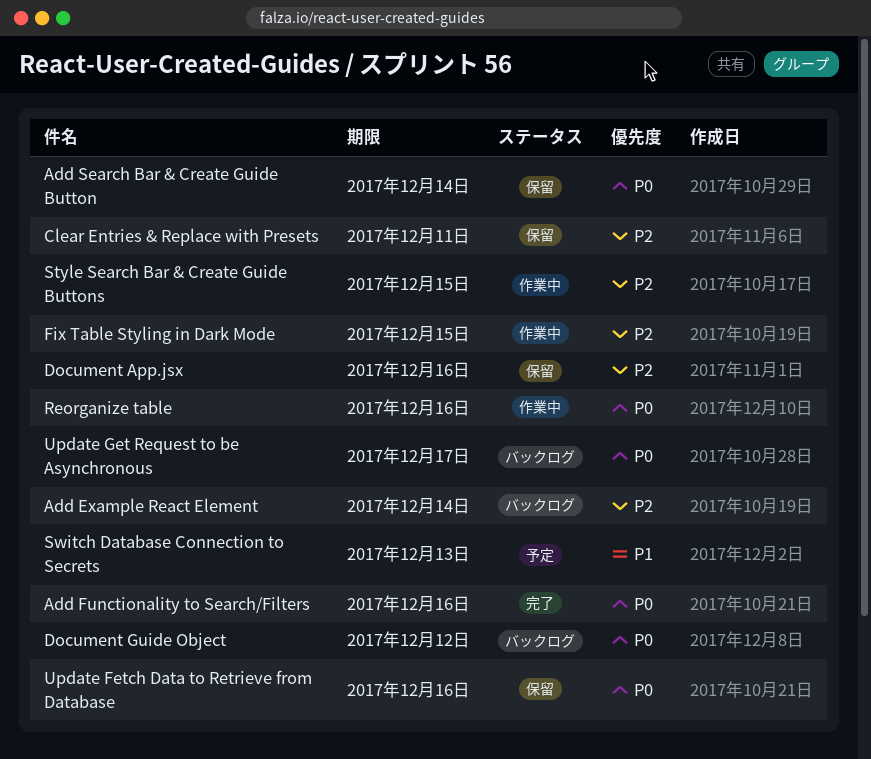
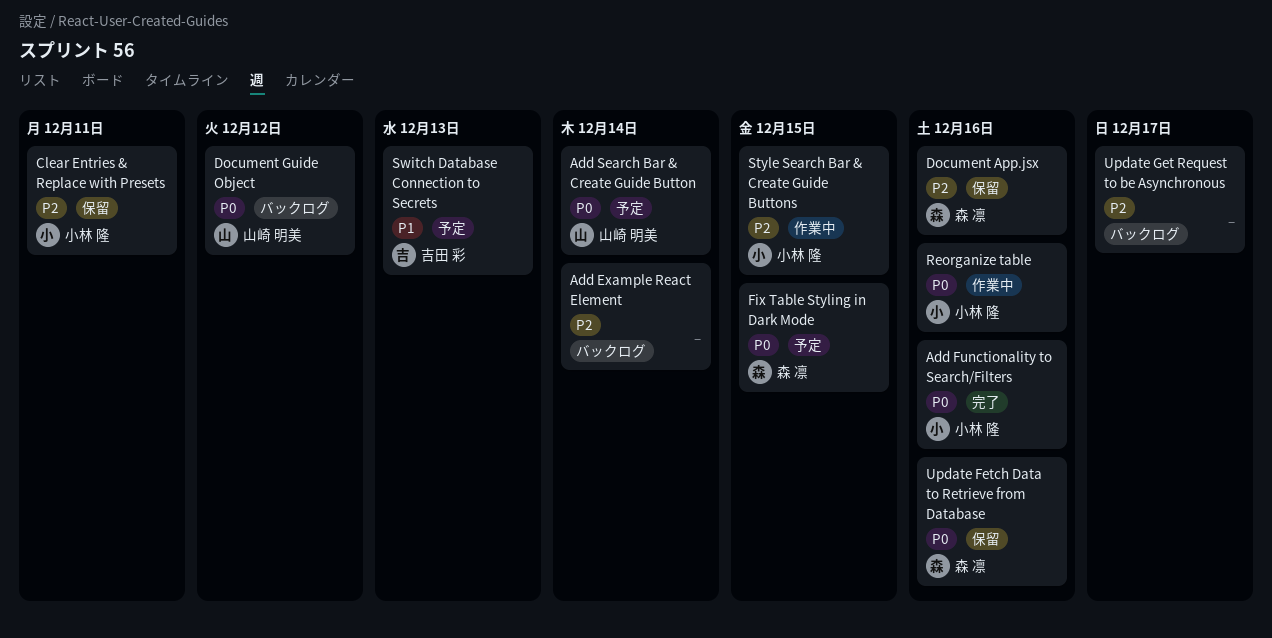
Add Search Bar & Create Guide Button, status: 保留 -> 予定
Fix Table Styling in Dark Mode, status: 作業中 -> 予定
Fix Table Styling in Dark Mode, priority: P2 -> P0
Update Get Request to be Asynchronous, priority: P0 -> P2

